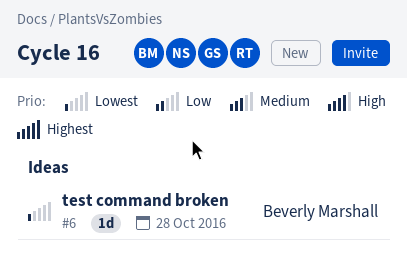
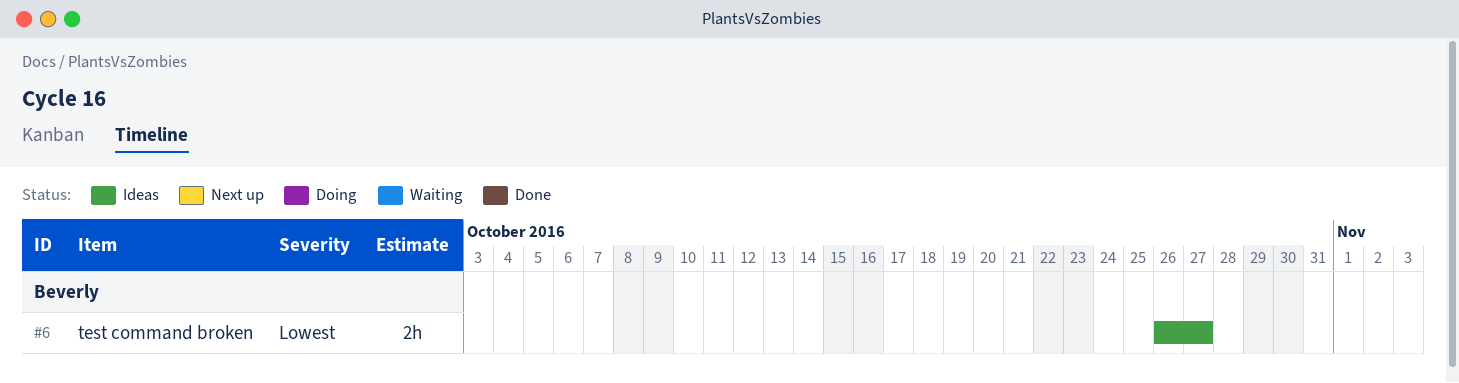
#6, estimate: 1d -> 2h
#6, due: Oct 28 -> Oct 27

